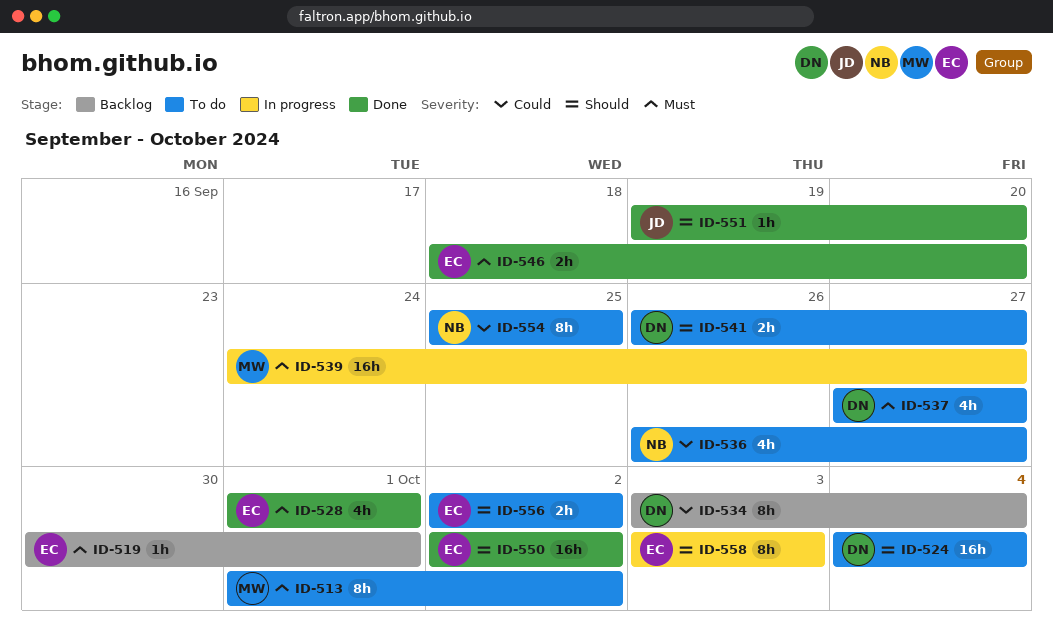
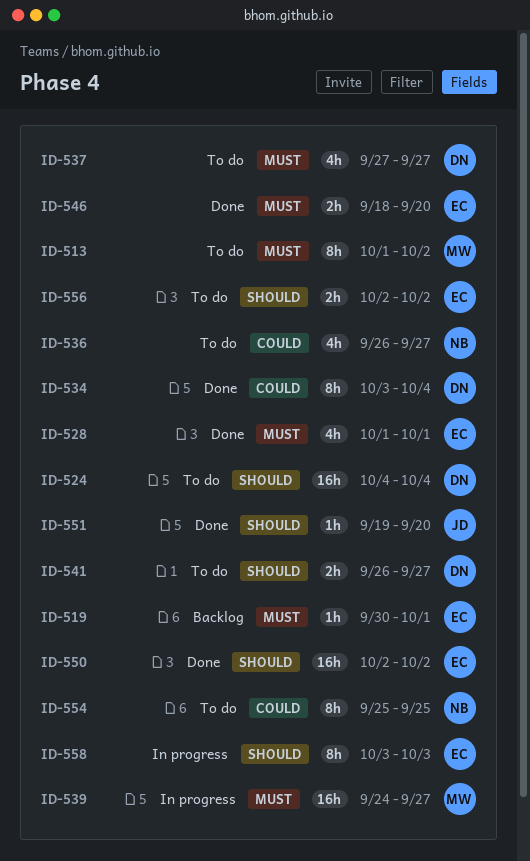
ID-534, status: Backlog -> Done

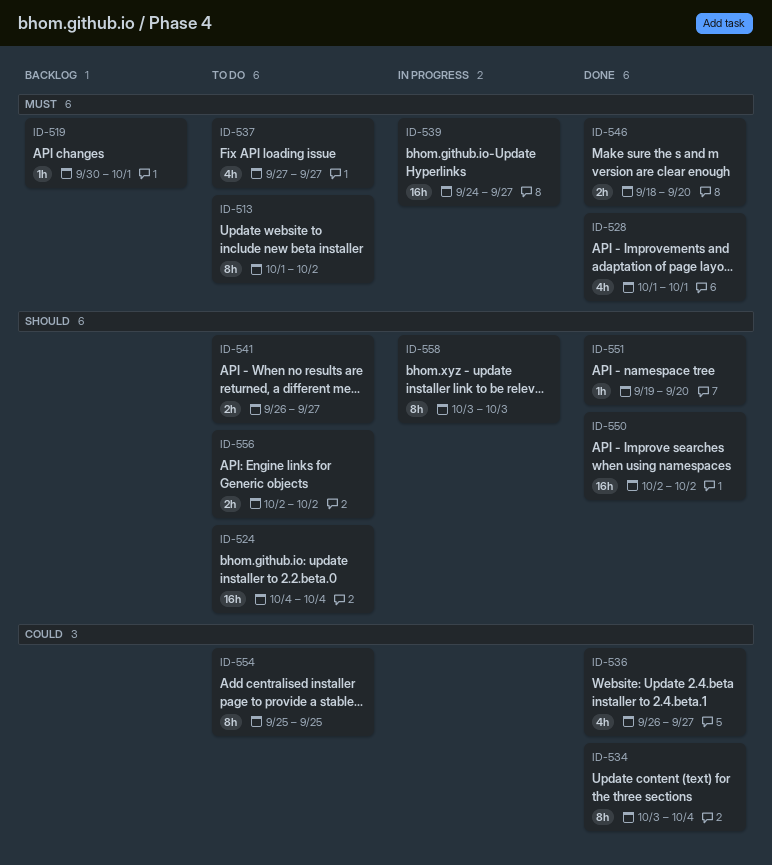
ID-536, status: To do -> Done

